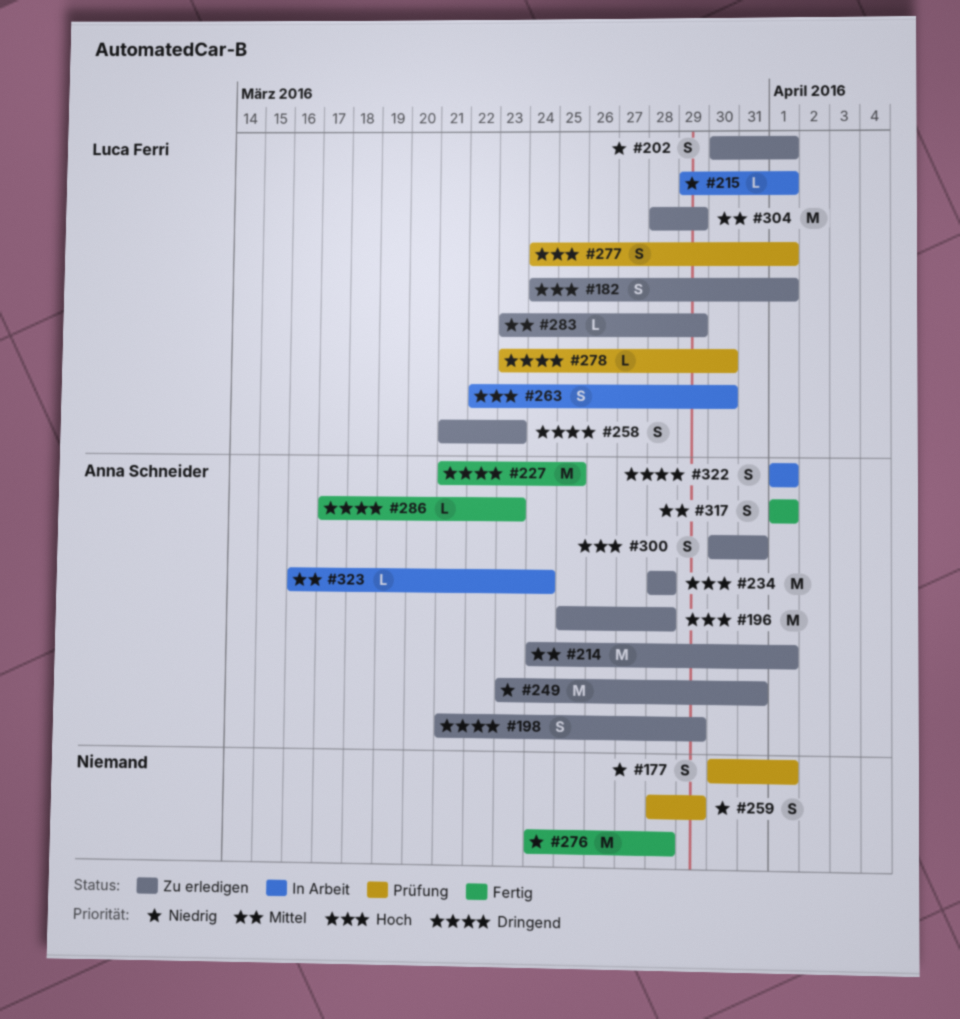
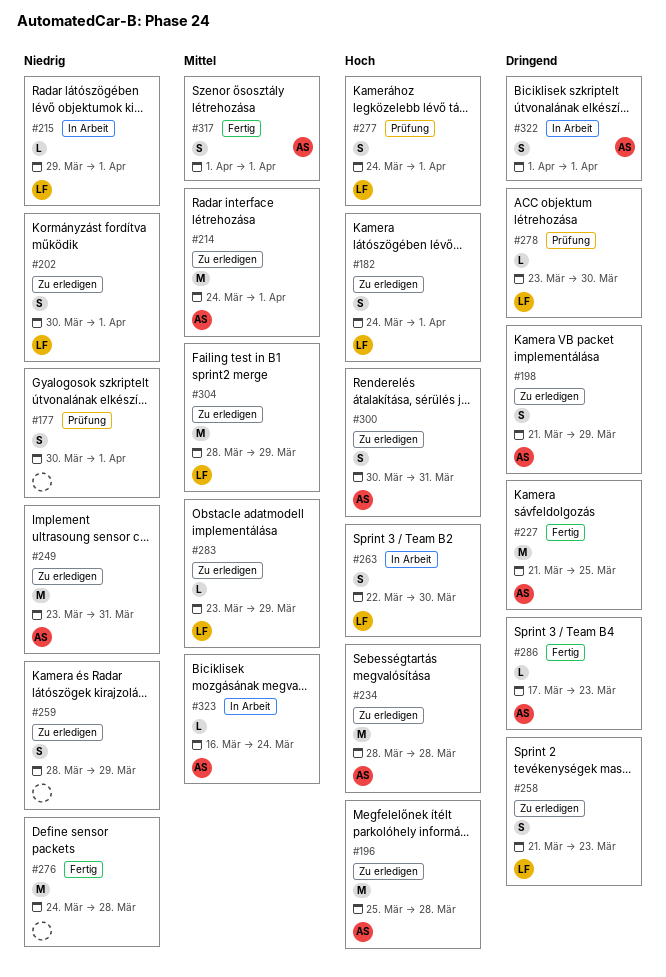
#259, status: Prüfung -> Zu erledigen

